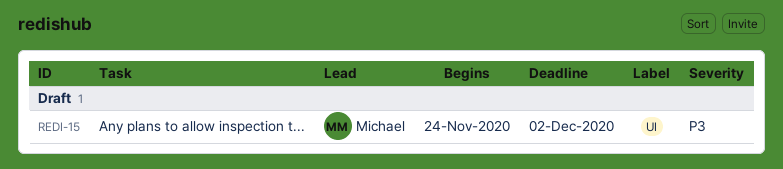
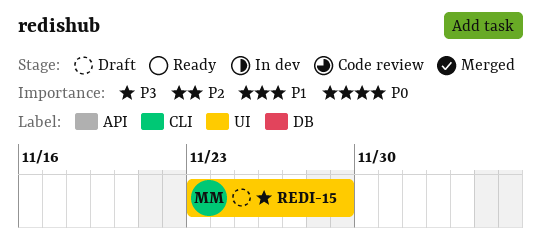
REDI-15, start: Nov 24 -> Nov 23
REDI-15, due: Dec 2 -> Nov 29

